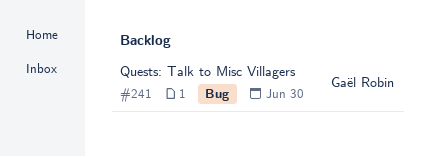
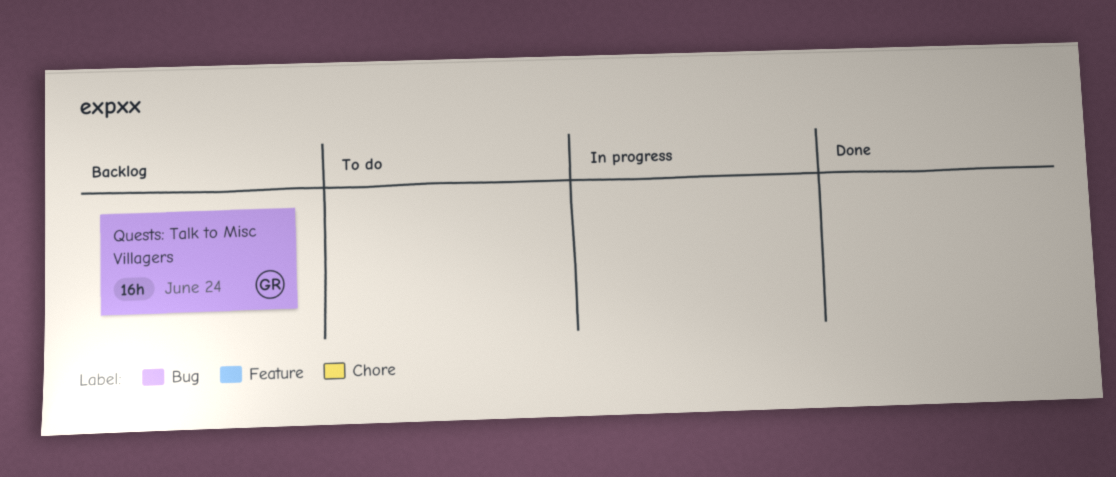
Quests: Talk to Misc Villagers, due: Jun 30 -> Jun 24

